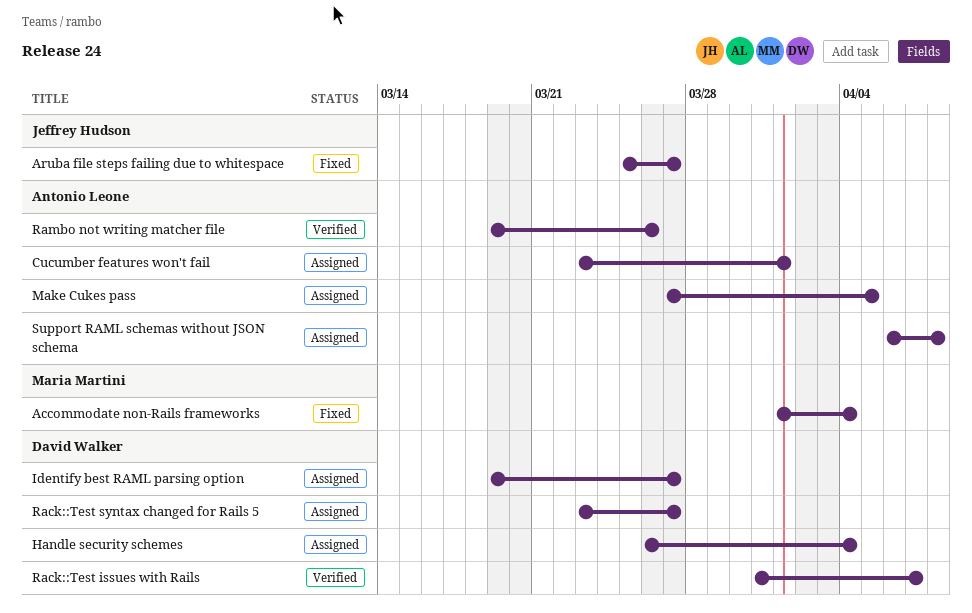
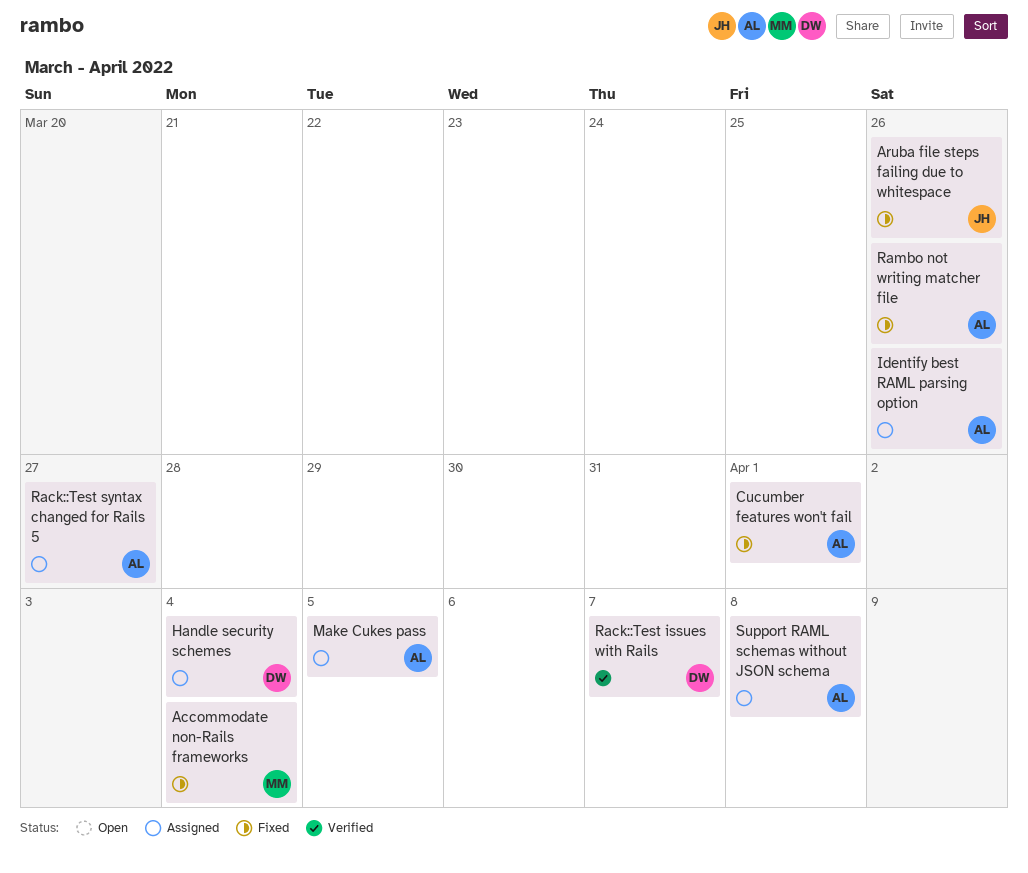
Aruba file steps failing due to whitespace, due: Mar 27 -> Mar 26
Cucumber features won't fail, status: Assigned -> Fixed
Identify best RAML parsing option, owner: David Walker -> Antonio Leone
Identify best RAML parsing option, due: Mar 27 -> Mar 26
Rack::Test syntax changed for Rails 5, owner: David Walker -> Antonio Leone
Rambo not writing matcher file, status: Verified -> Fixed

